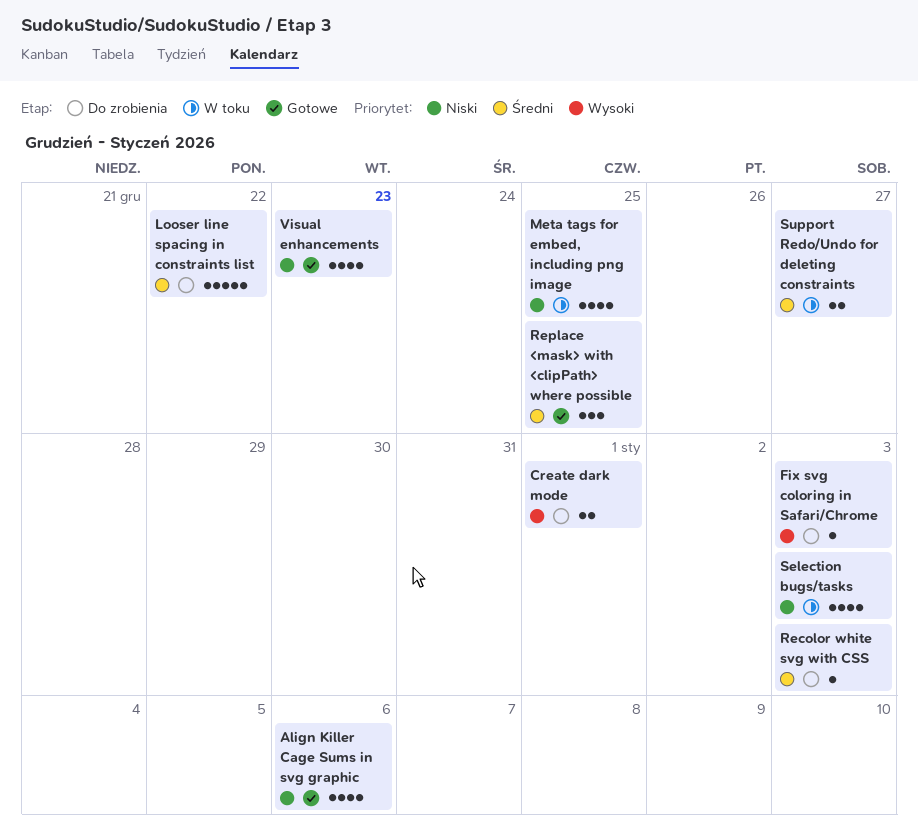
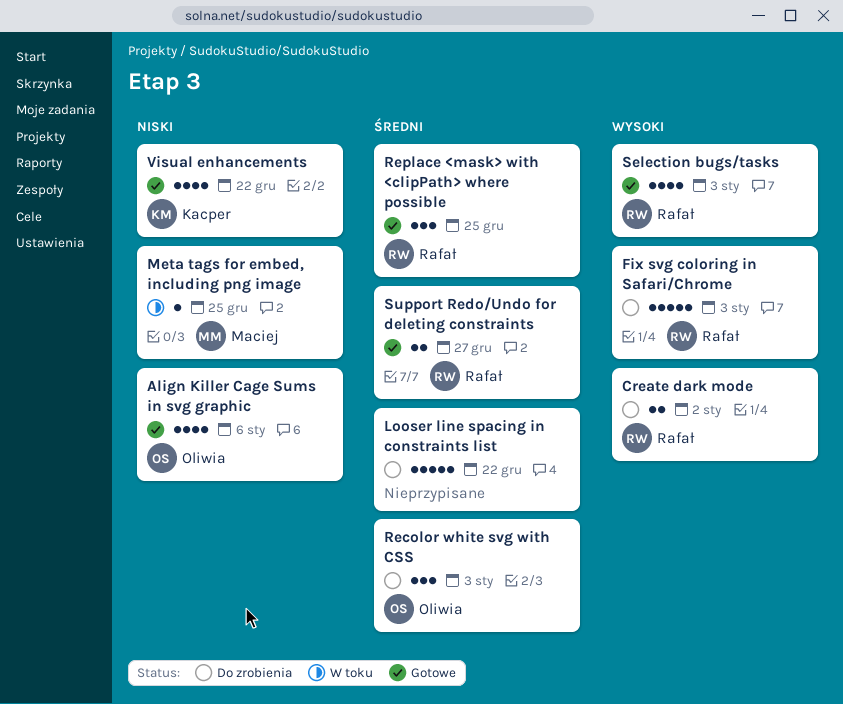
Create dark mode, due: Jan 1 -> Jan 2
Fix svg coloring in Safari/Chrome, estimate: 1 -> 5
Meta tags for embed, including png image, estimate: 4 -> 1
Recolor white svg with CSS, estimate: 1 -> 3
Selection bugs/tasks, status: W toku -> Gotowe
Selection bugs/tasks, priority: Niski -> Wysoki
Support Redo/Undo for deleting constraints, status: W toku -> Gotowe
Visual enhancements, due: Dec 23 -> Dec 22

